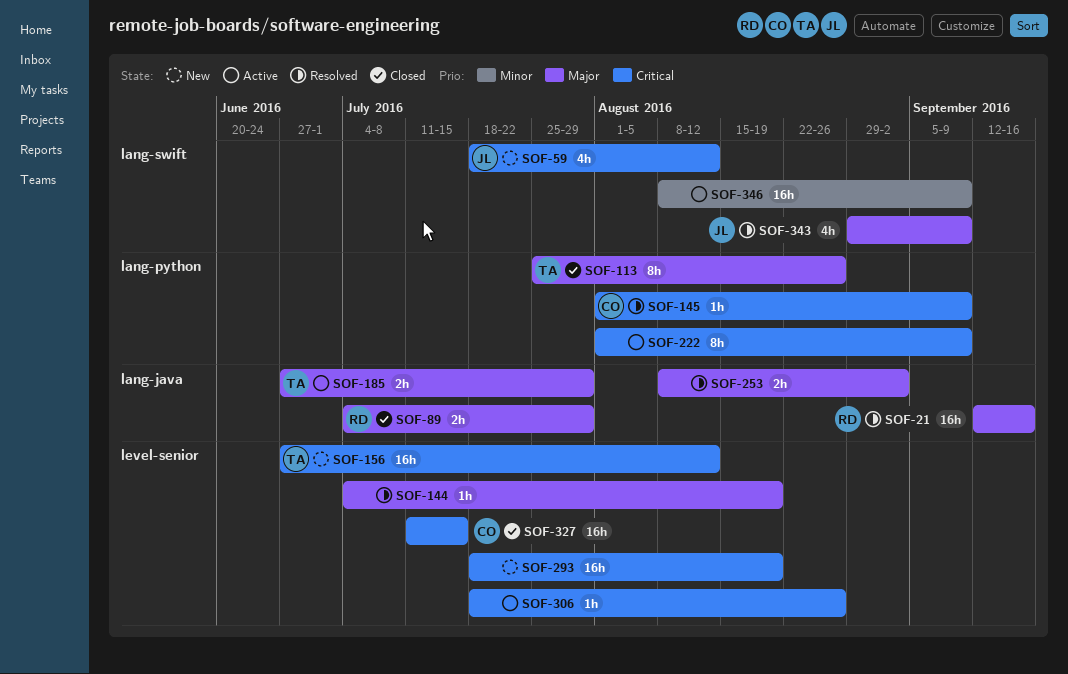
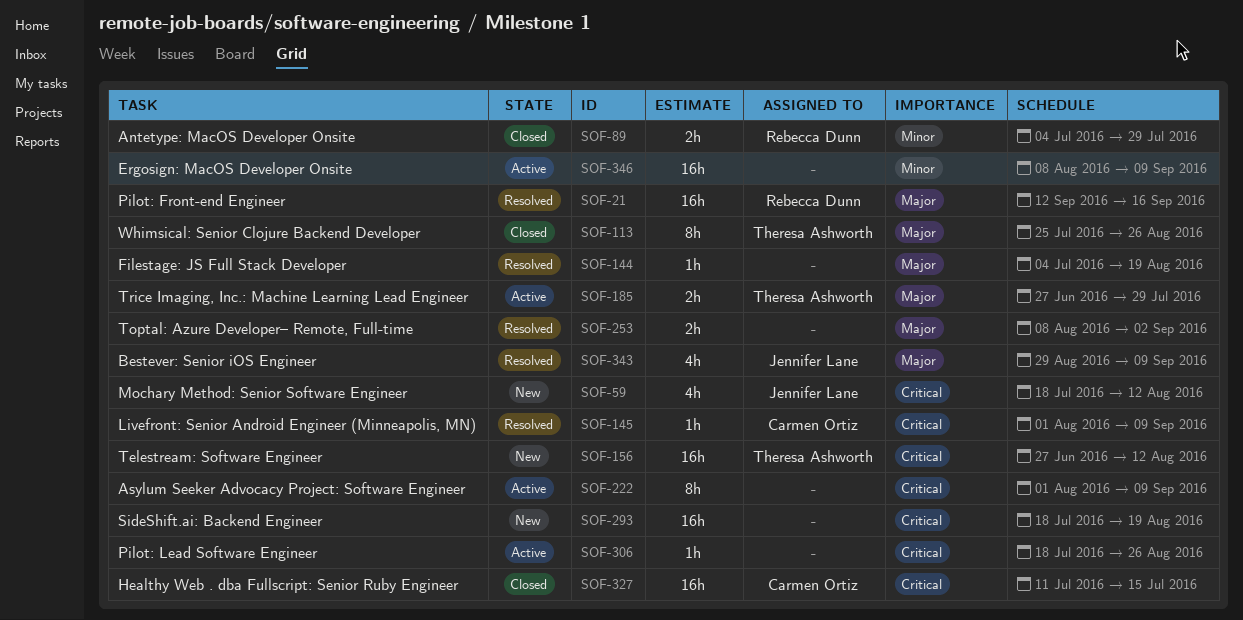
SOF-89, priority: Major -> Minor

